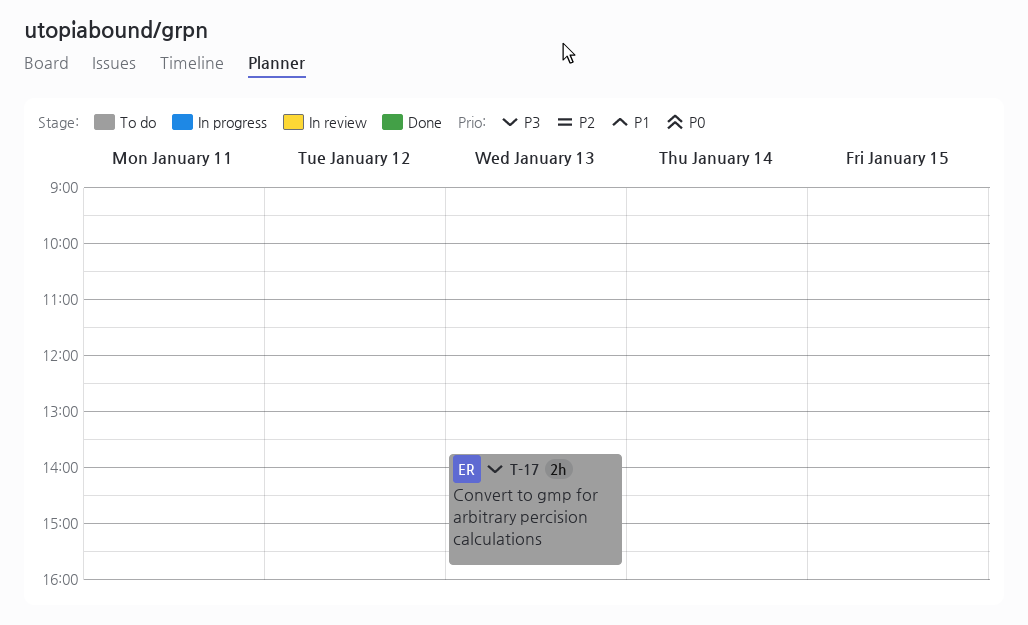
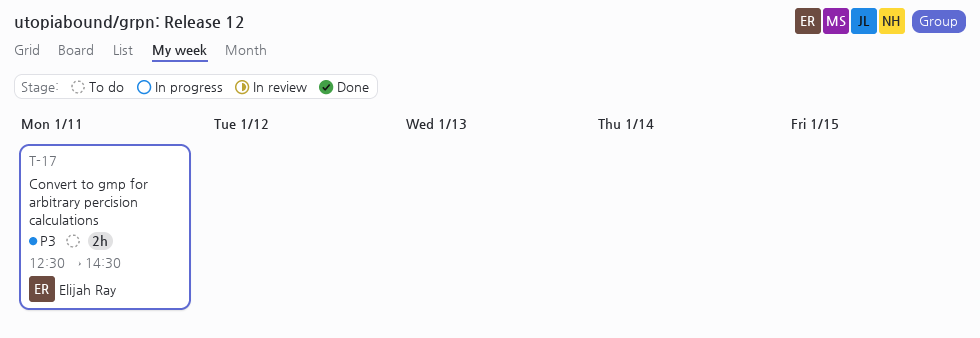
T-17, day: Jan 13 -> Jan 11
T-17, begins: 13:45 -> 12:30
T-17, ends: 15:45 -> 14:30

